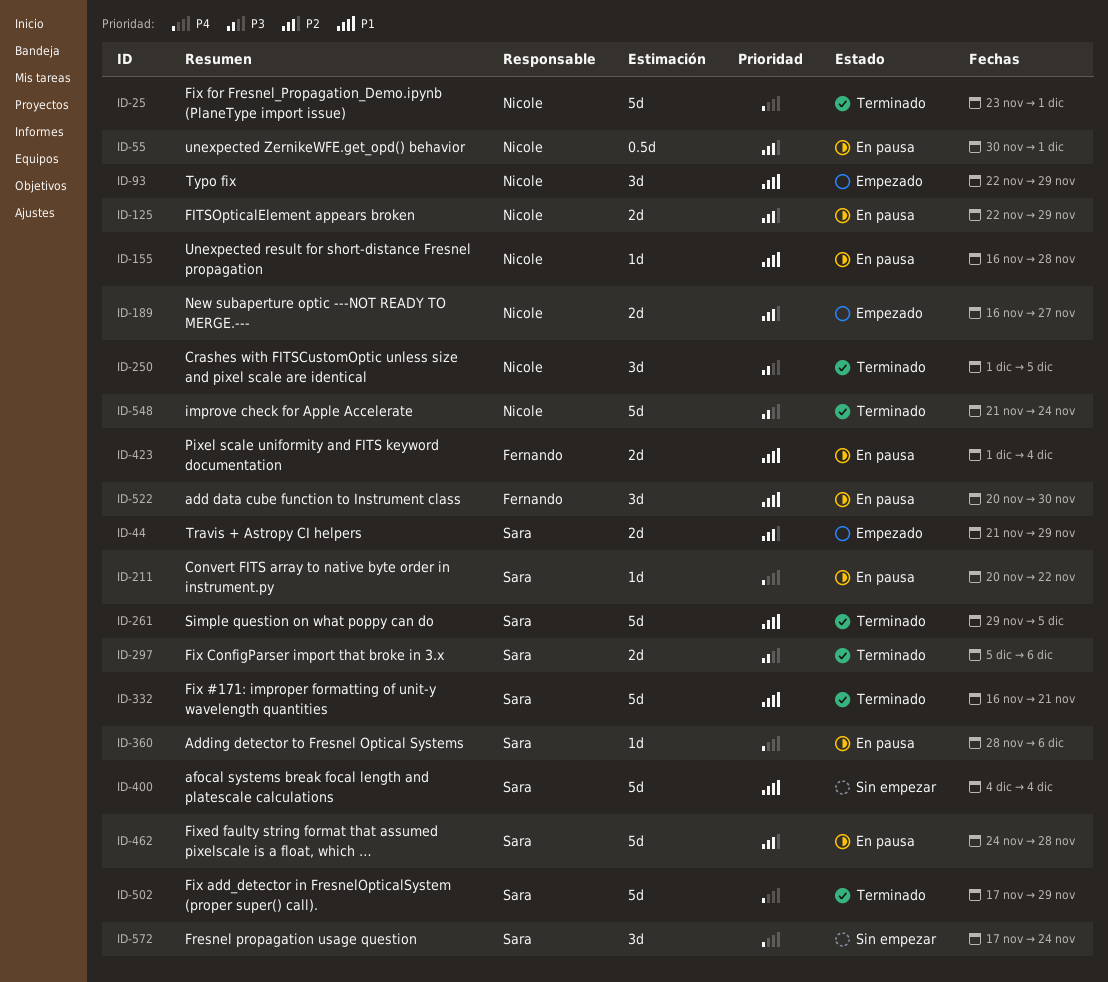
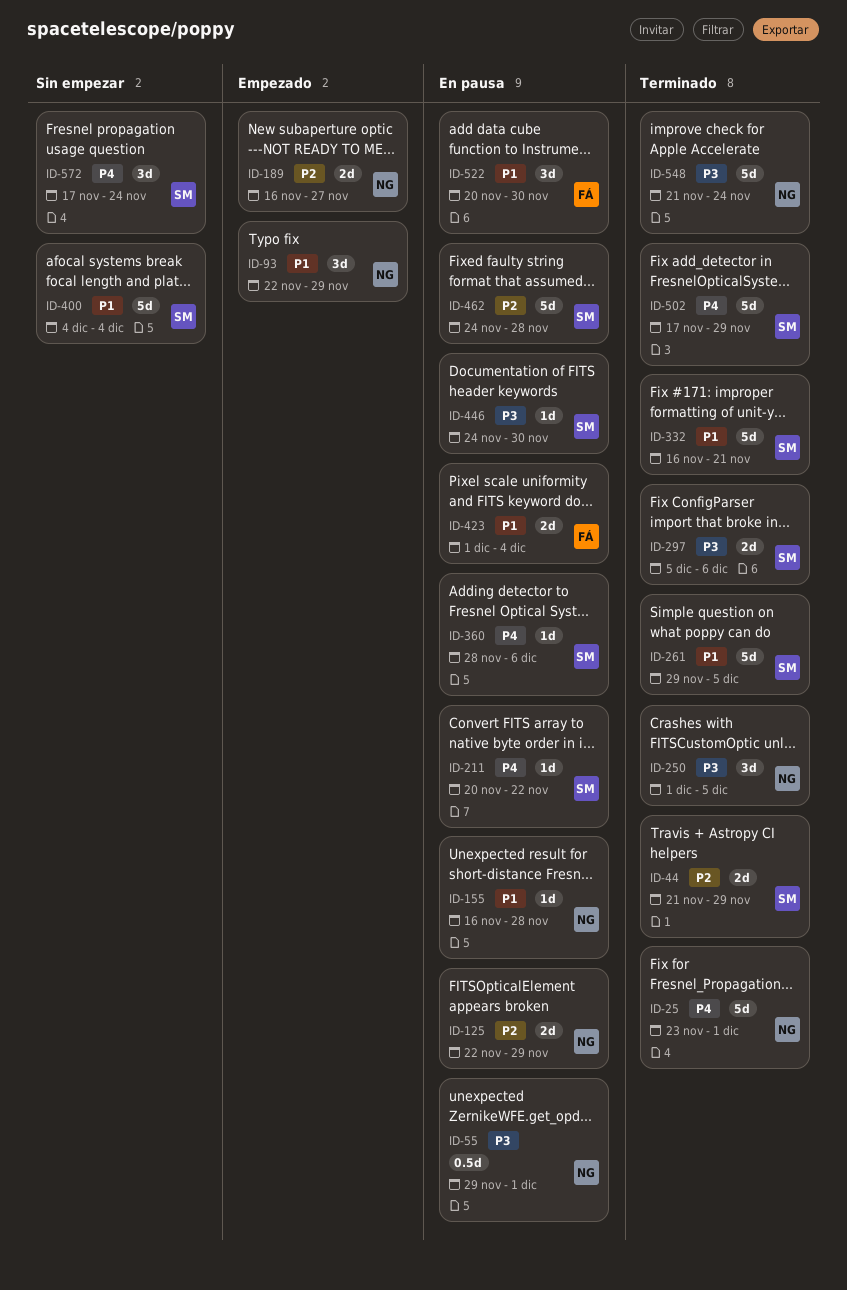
ID-44, status: Empezado -> Terminado
ID-55, priority: P2 -> P3
ID-55, start: Nov 30 -> Nov 29
ID-446: none -> present

